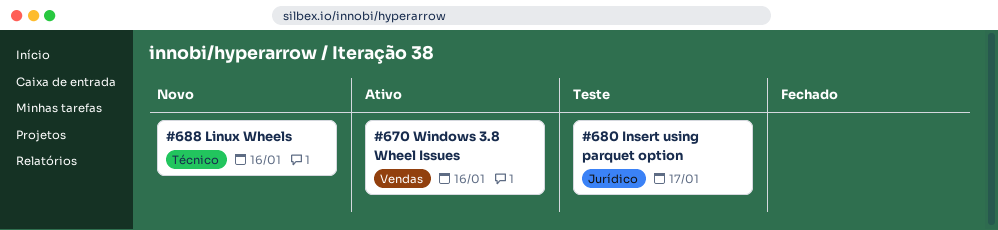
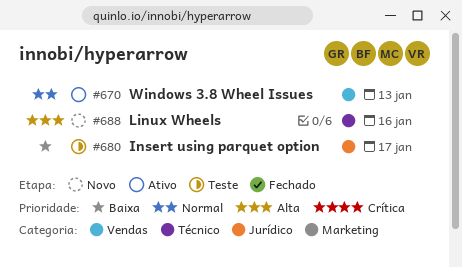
#670, due: Jan 16 -> Jan 13

